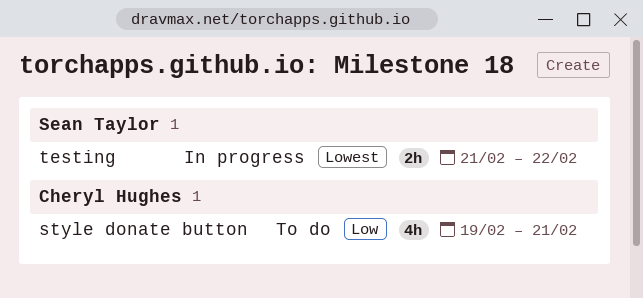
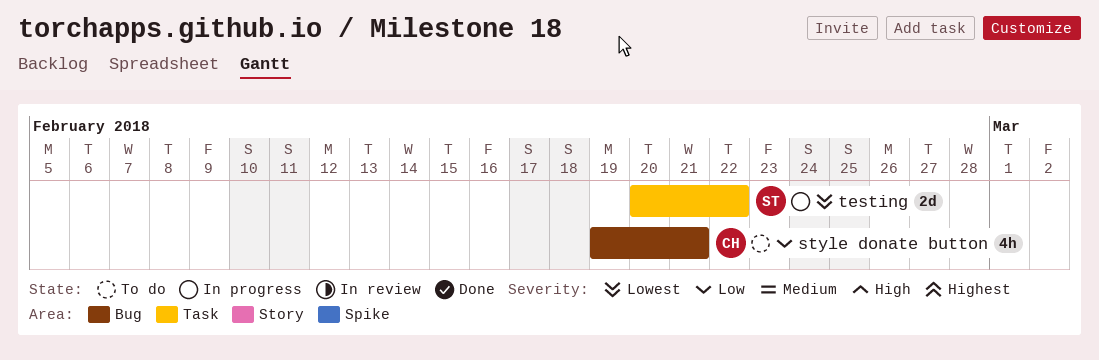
testing, estimate: 2h -> 2d
testing, start: Feb 21 -> Feb 20

